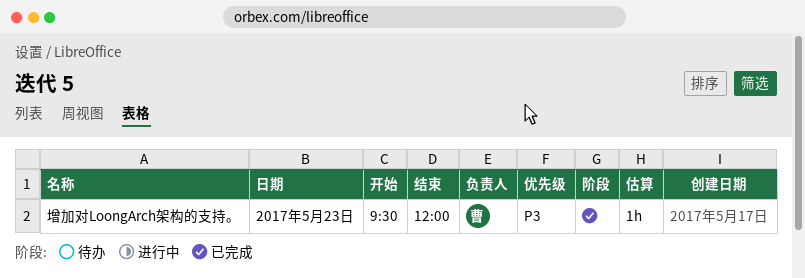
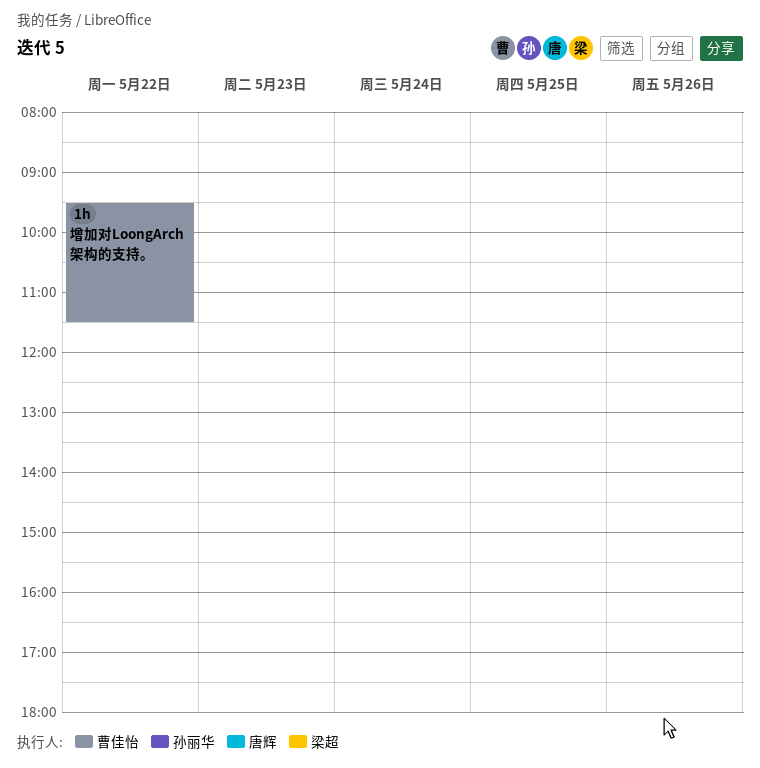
增加对LoongArch架构的支持。, day: May 23 -> May 22
增加对LoongArch架构的支持。, ends: 12:00 -> 11:30

